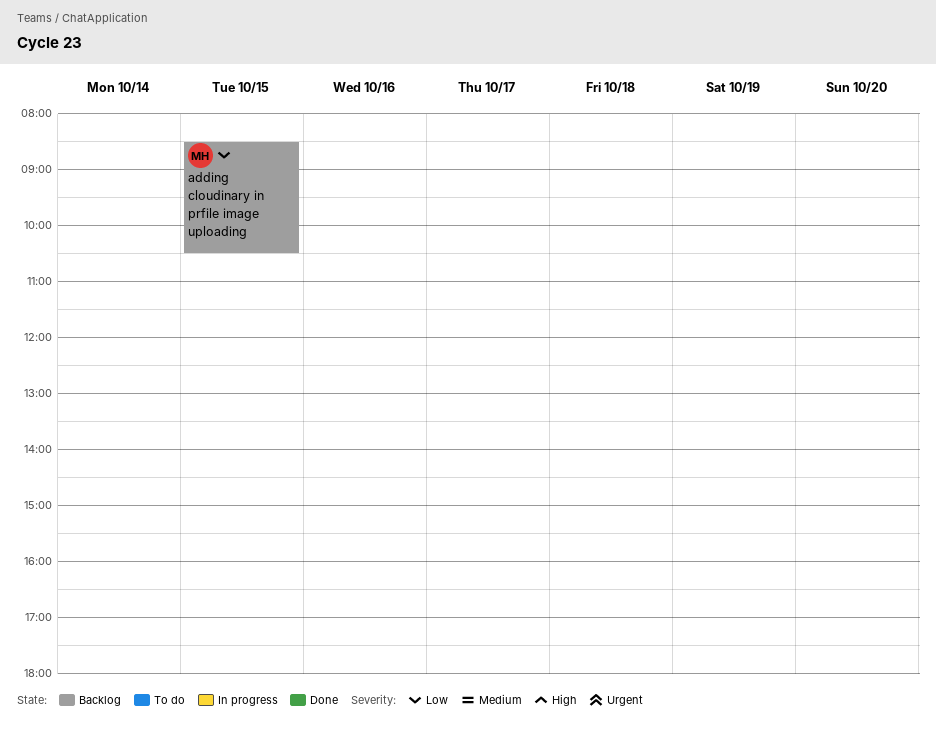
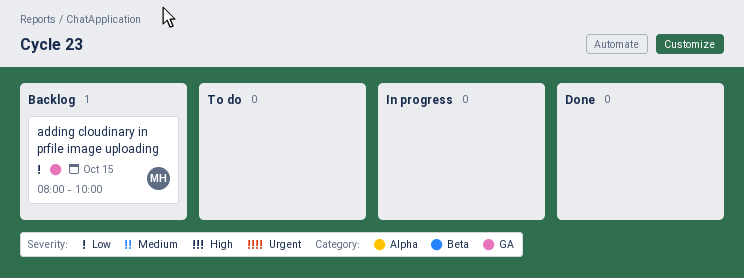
adding cloudinary in prfile image uploading, begins: 08:30 -> 08:00
adding cloudinary in prfile image uploading, ends: 10:30 -> 10:00

